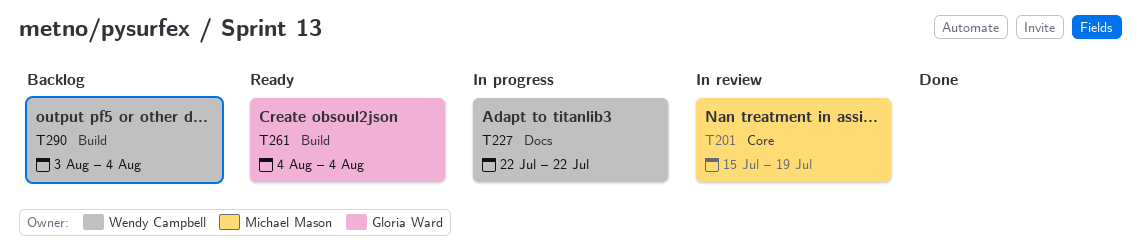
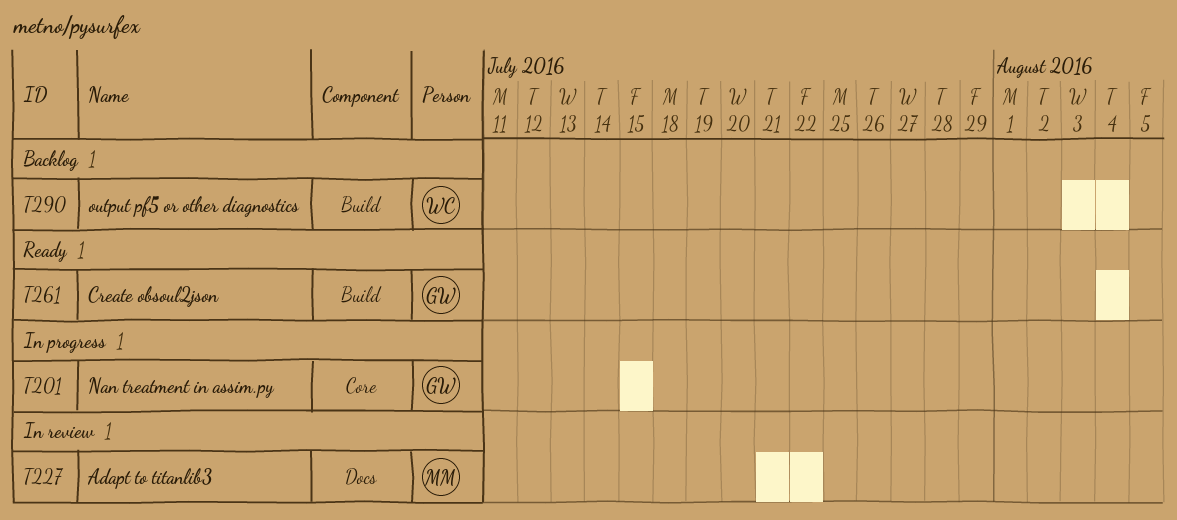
T201, status: In review -> In progress
T201, owner: Michael Mason -> Gloria Ward
T201, due: Jul 19 -> Jul 15
T227, status: In progress -> In review
T227, owner: Wendy Campbell -> Michael Mason
T227, start: Jul 22 -> Jul 21

